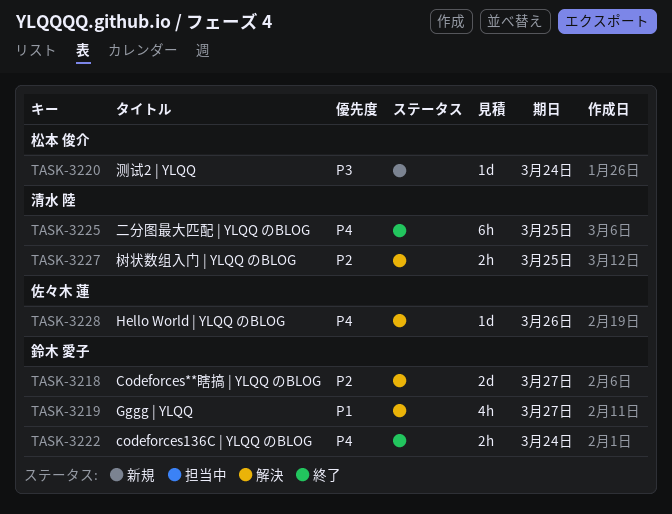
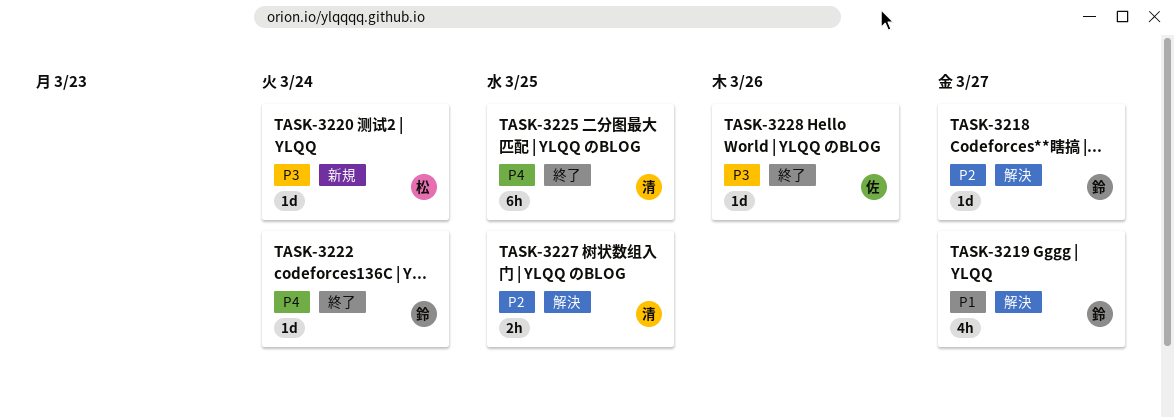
TASK-3218, estimate: 2d -> 1d
TASK-3222, estimate: 2h -> 1d
TASK-3228, status: 解決 -> 終了
TASK-3228, priority: P4 -> P3

